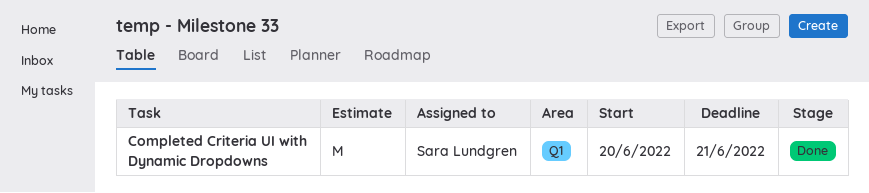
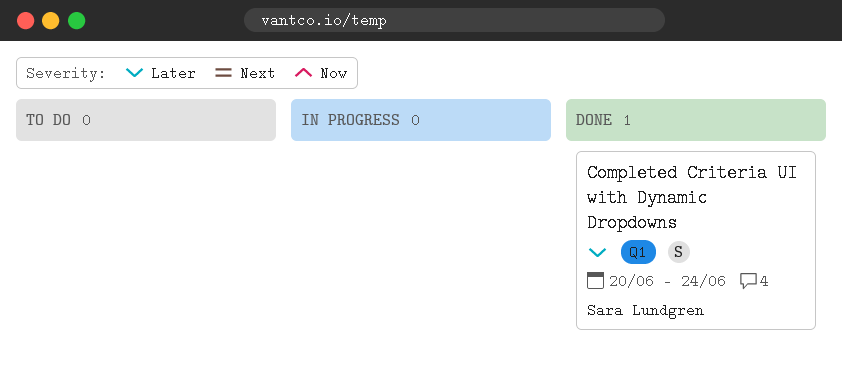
Completed Criteria UI with Dynamic Dropdowns, estimate: M -> S
Completed Criteria UI with Dynamic Dropdowns, due: Jun 21 -> Jun 24

